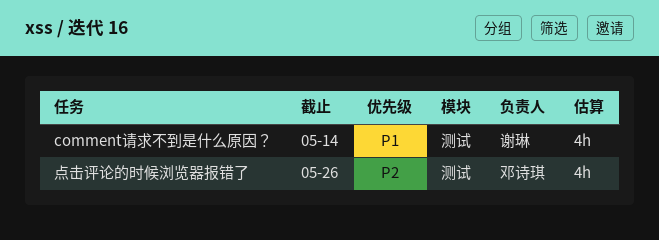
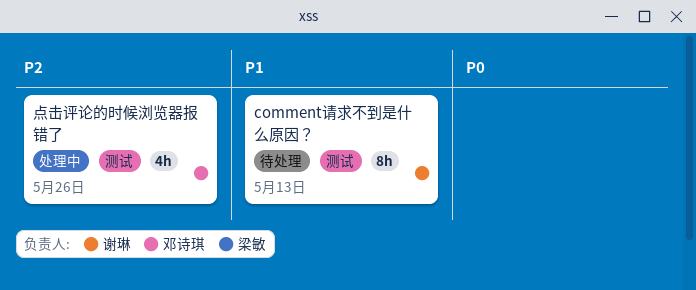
comment请求不到是什么原因？, estimate: 4h -> 8h
comment请求不到是什么原因？, due: May 14 -> May 13

